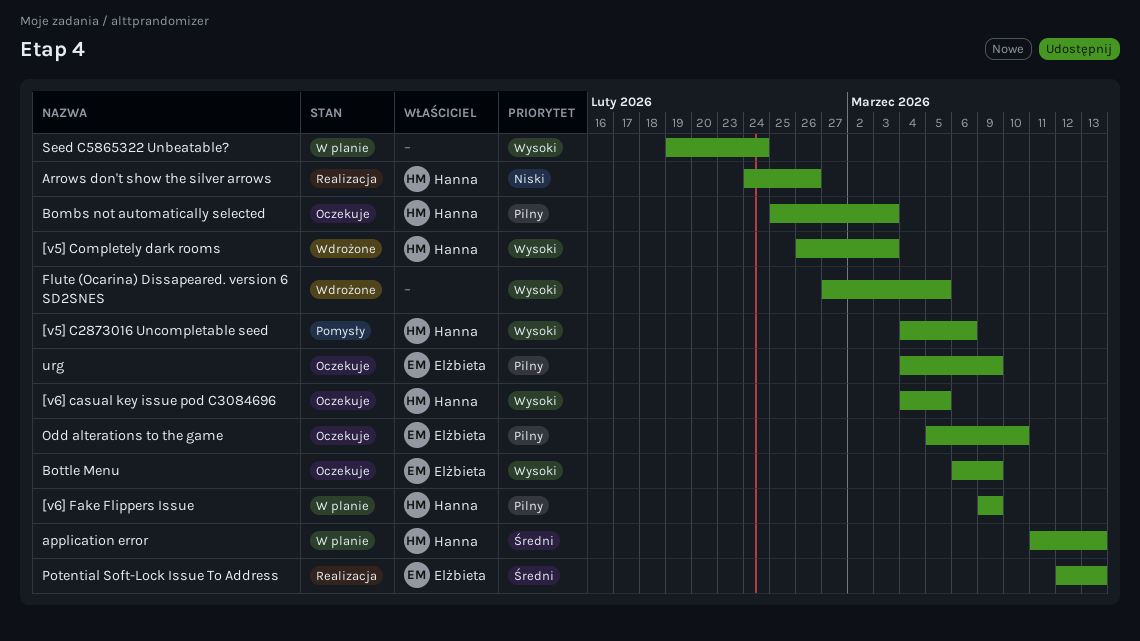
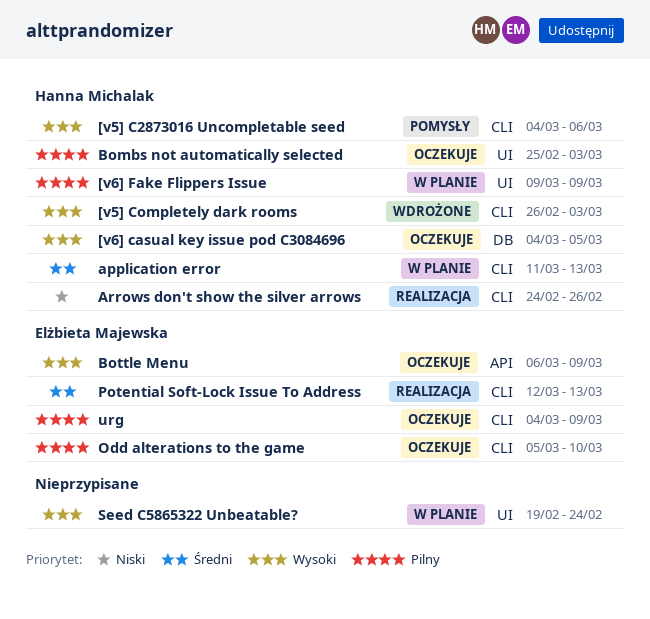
Flute (Ocarina) Dissapeared. version 6 SD2SNES: present -> none

